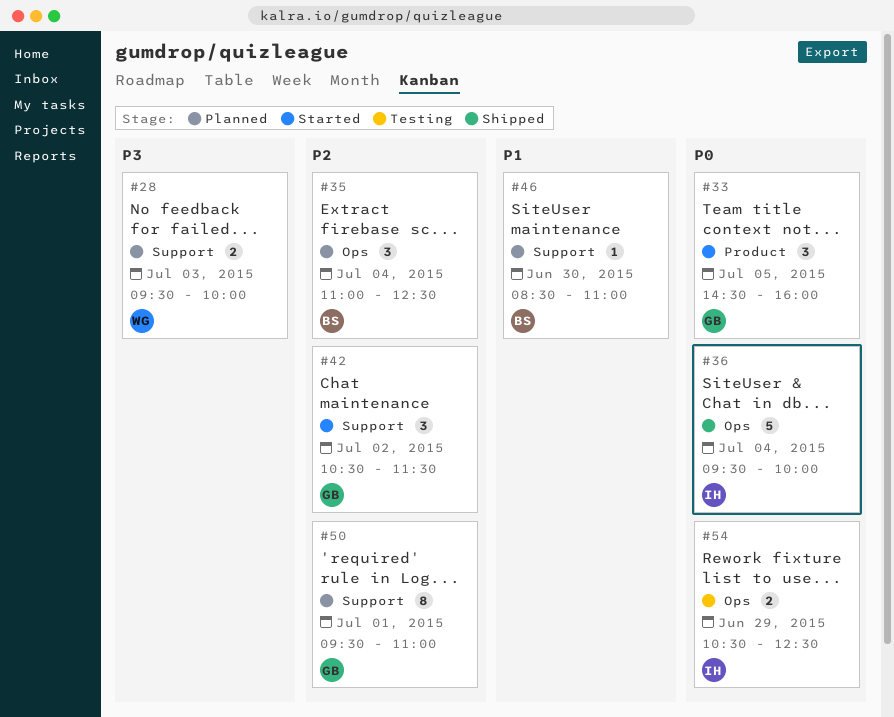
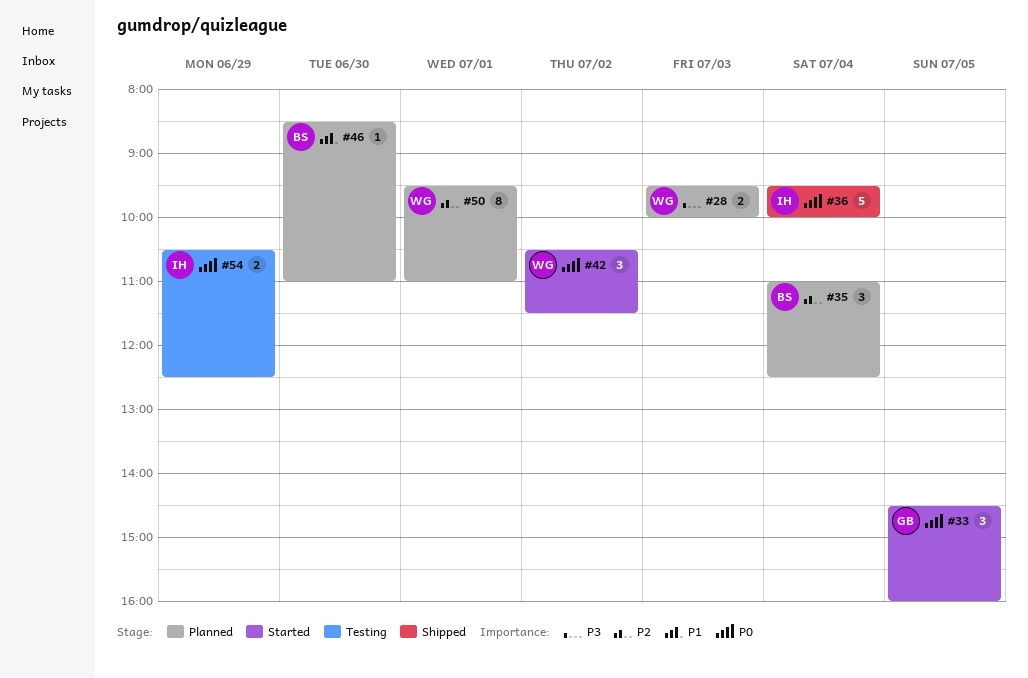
#42, owner: GB -> WG
#42, priority: P2 -> P0
#50, owner: GB -> WG

